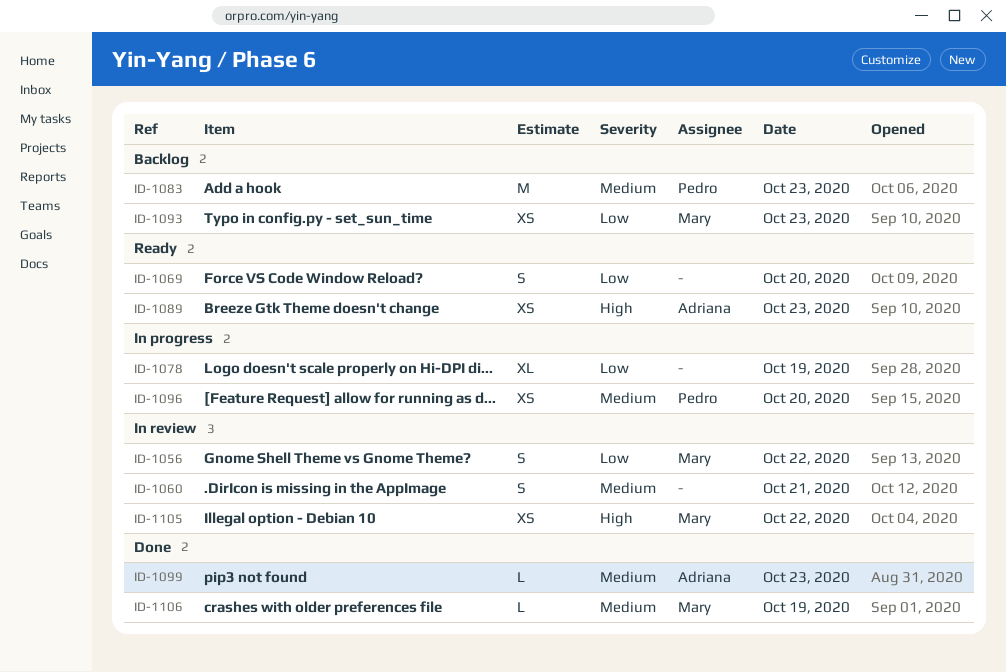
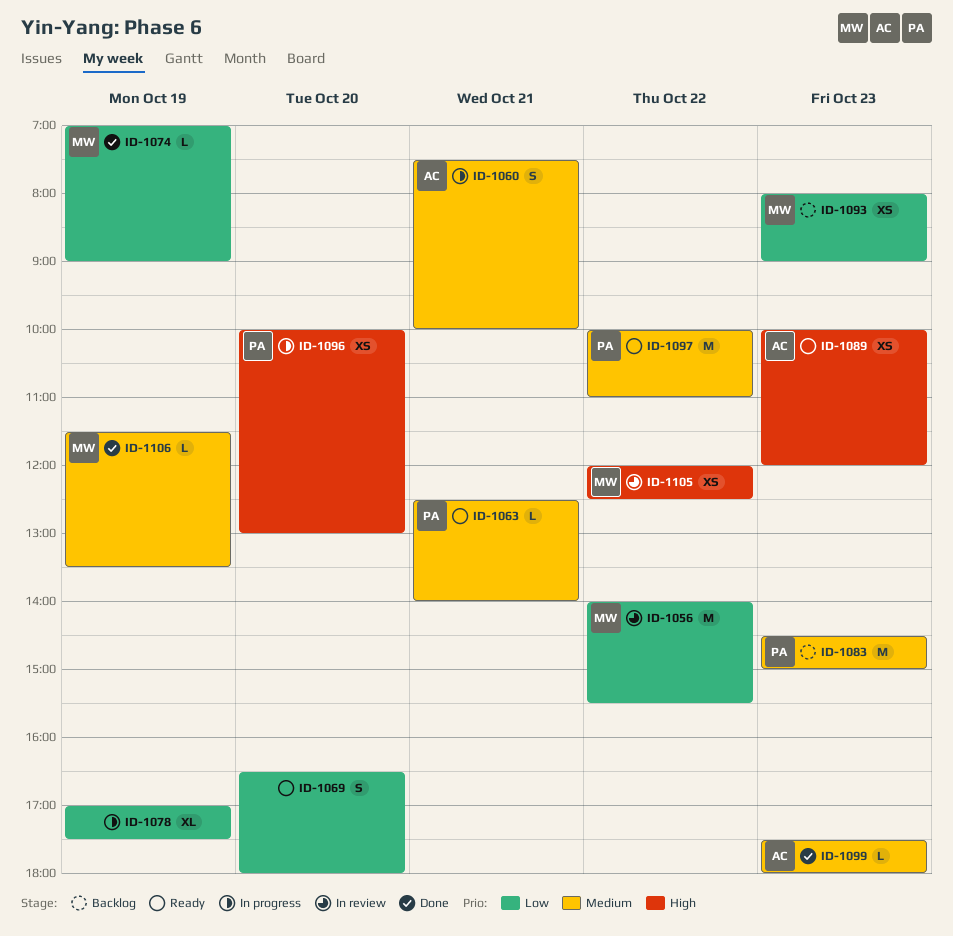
ID-1056, estimate: S -> M
ID-1060, status: In review -> In progress
ID-1060, owner: none -> Adriana
ID-1063: none -> present
ID-1074: none -> present
ID-1096, priority: Medium -> High
ID-1097: none -> present

